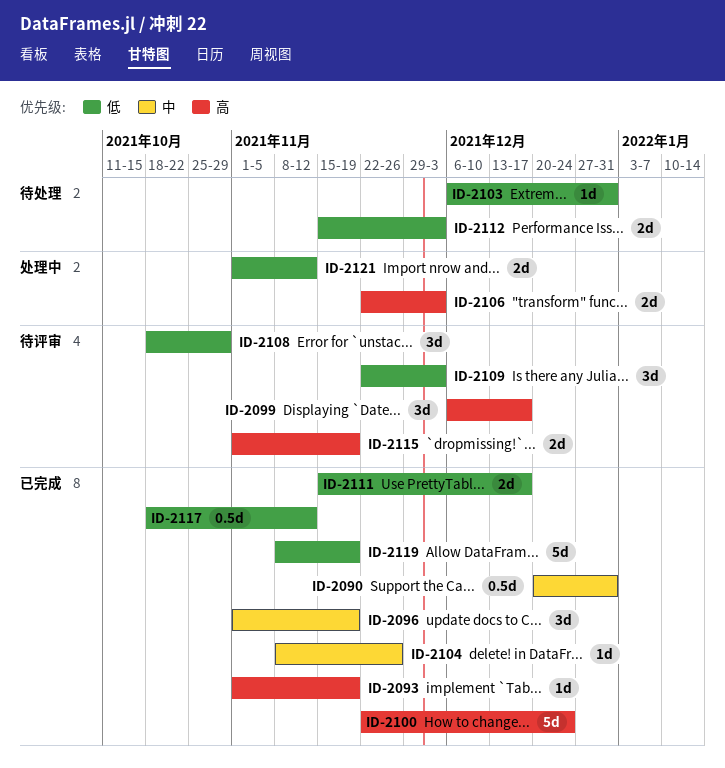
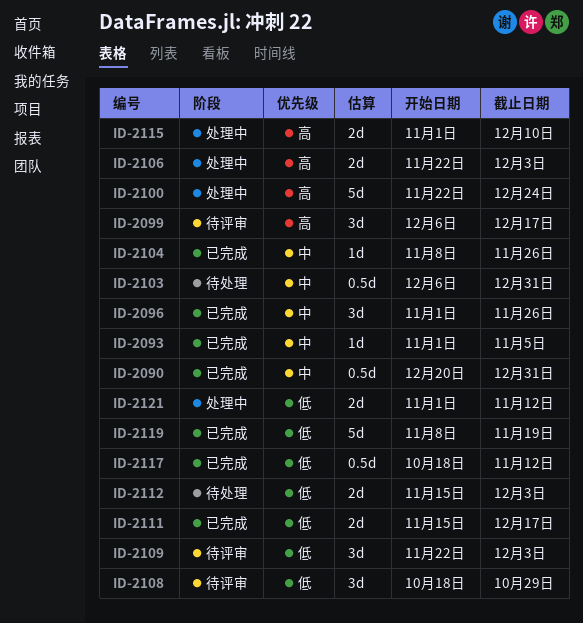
ID-2093, priority: 高 -> 中
ID-2093, due: Nov 19 -> Nov 5
ID-2096, due: Nov 19 -> Nov 26
ID-2100, status: 已完成 -> 处理中
ID-2103, priority: 低 -> 中
ID-2103, estimate: 1d -> 0.5d
ID-2115, status: 待评审 -> 处理中
ID-2115, due: Nov 19 -> Dec 10

